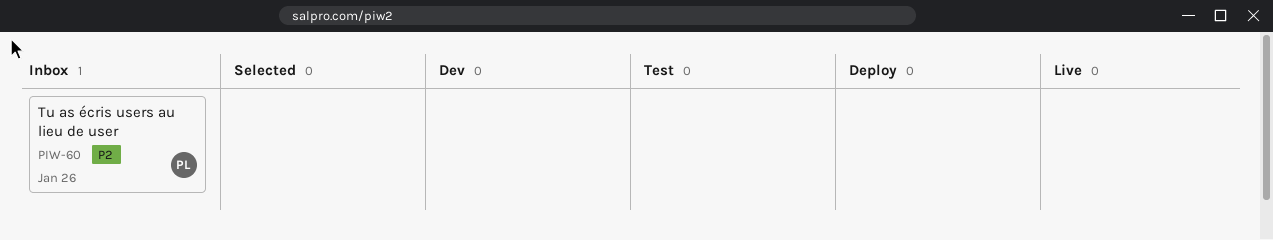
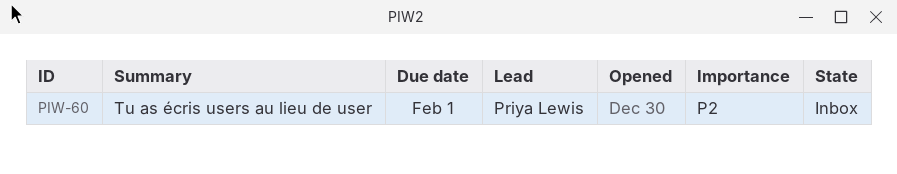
PIW-60, due: Jan 26 -> Feb 1

